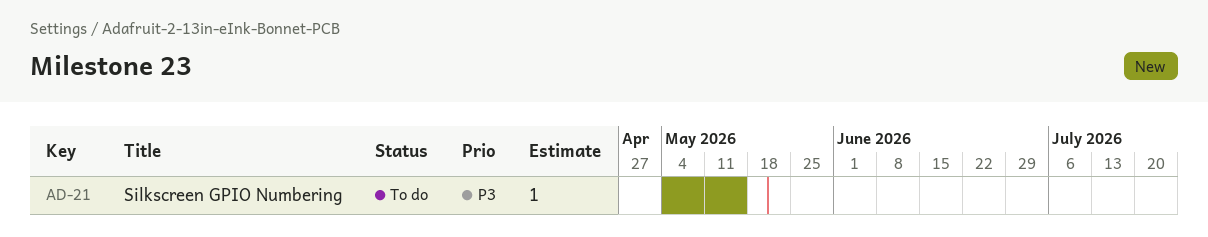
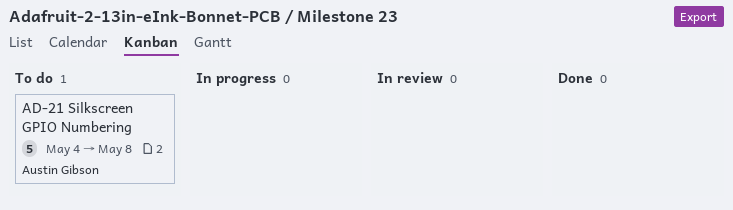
AD-21, estimate: 1 -> 5
AD-21, due: May 15 -> May 8

